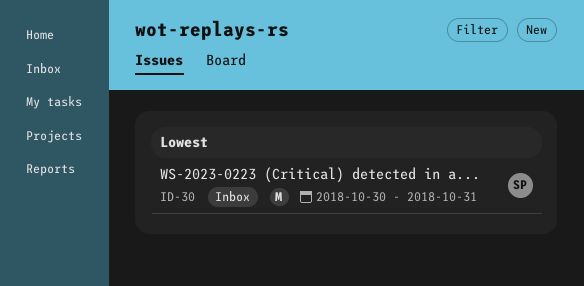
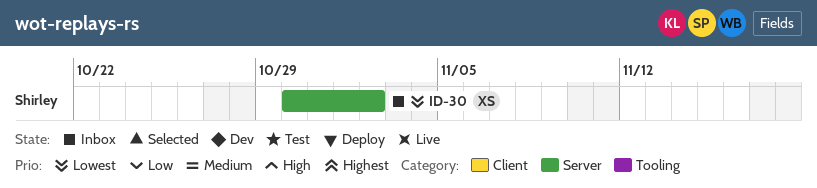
ID-30, estimate: M -> XS
ID-30, due: Oct 31 -> Nov 2

